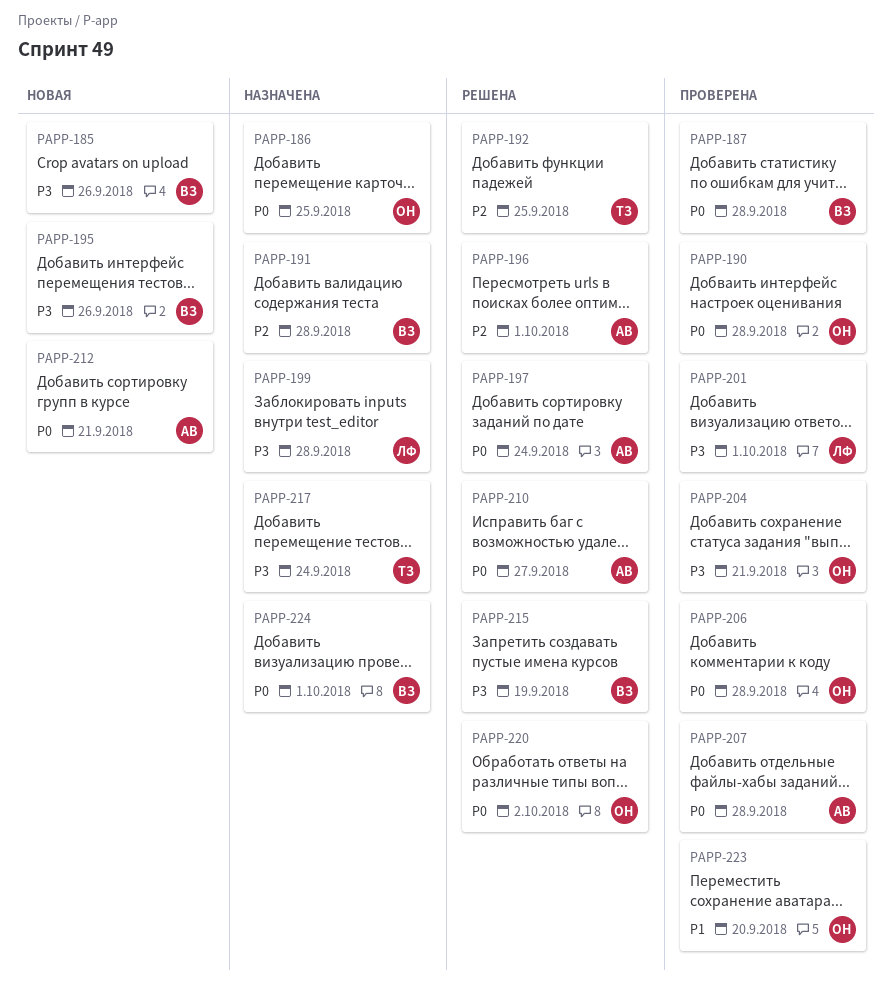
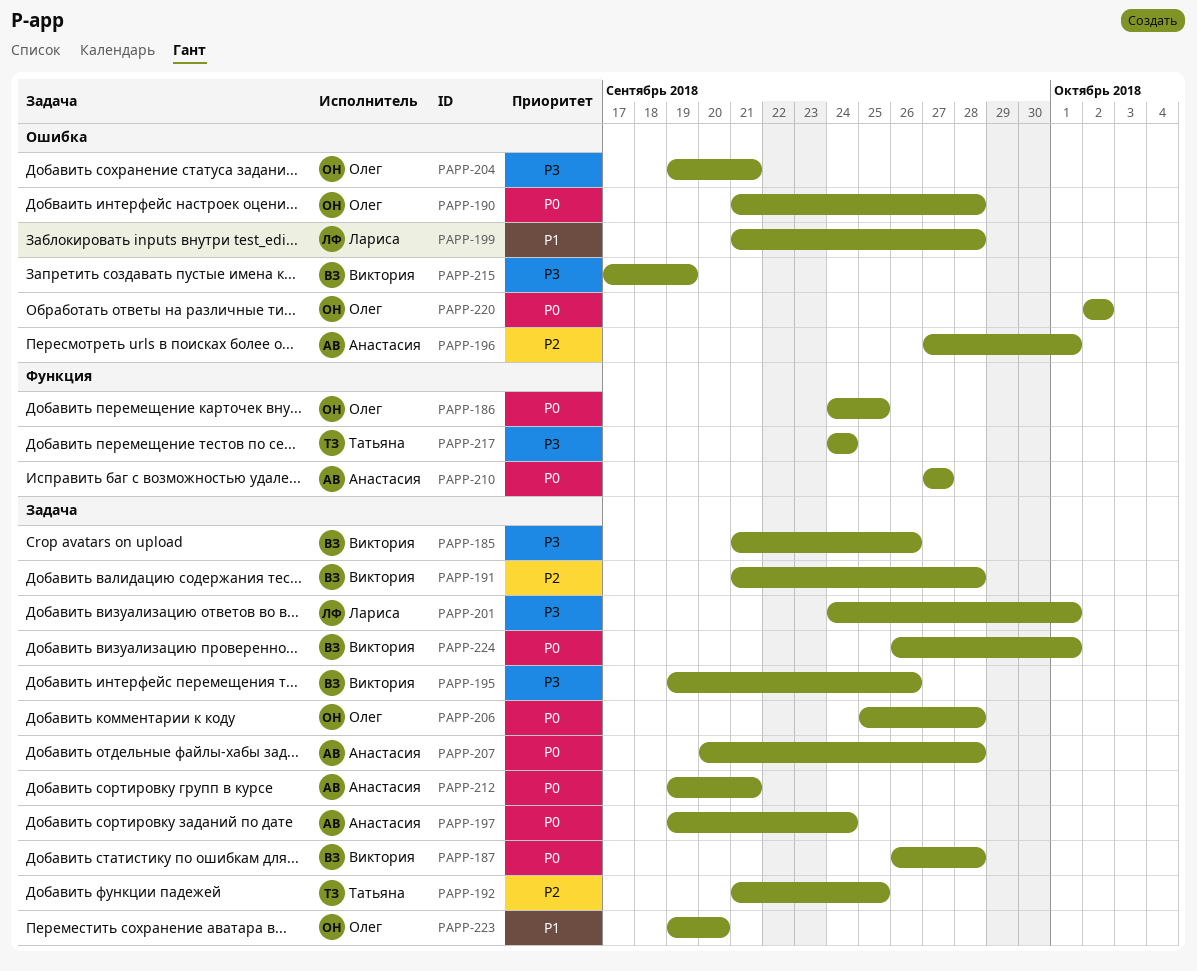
PAPP-199, priority: P3 -> P1

